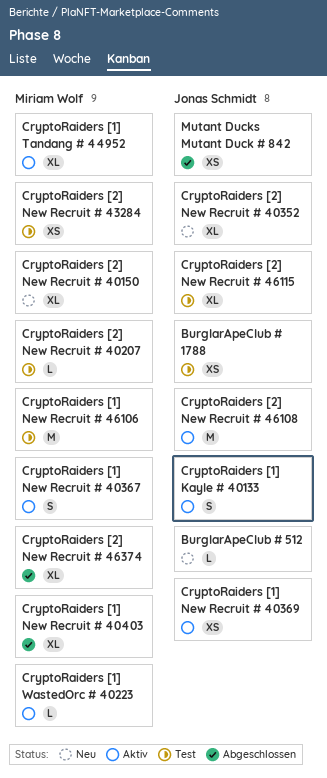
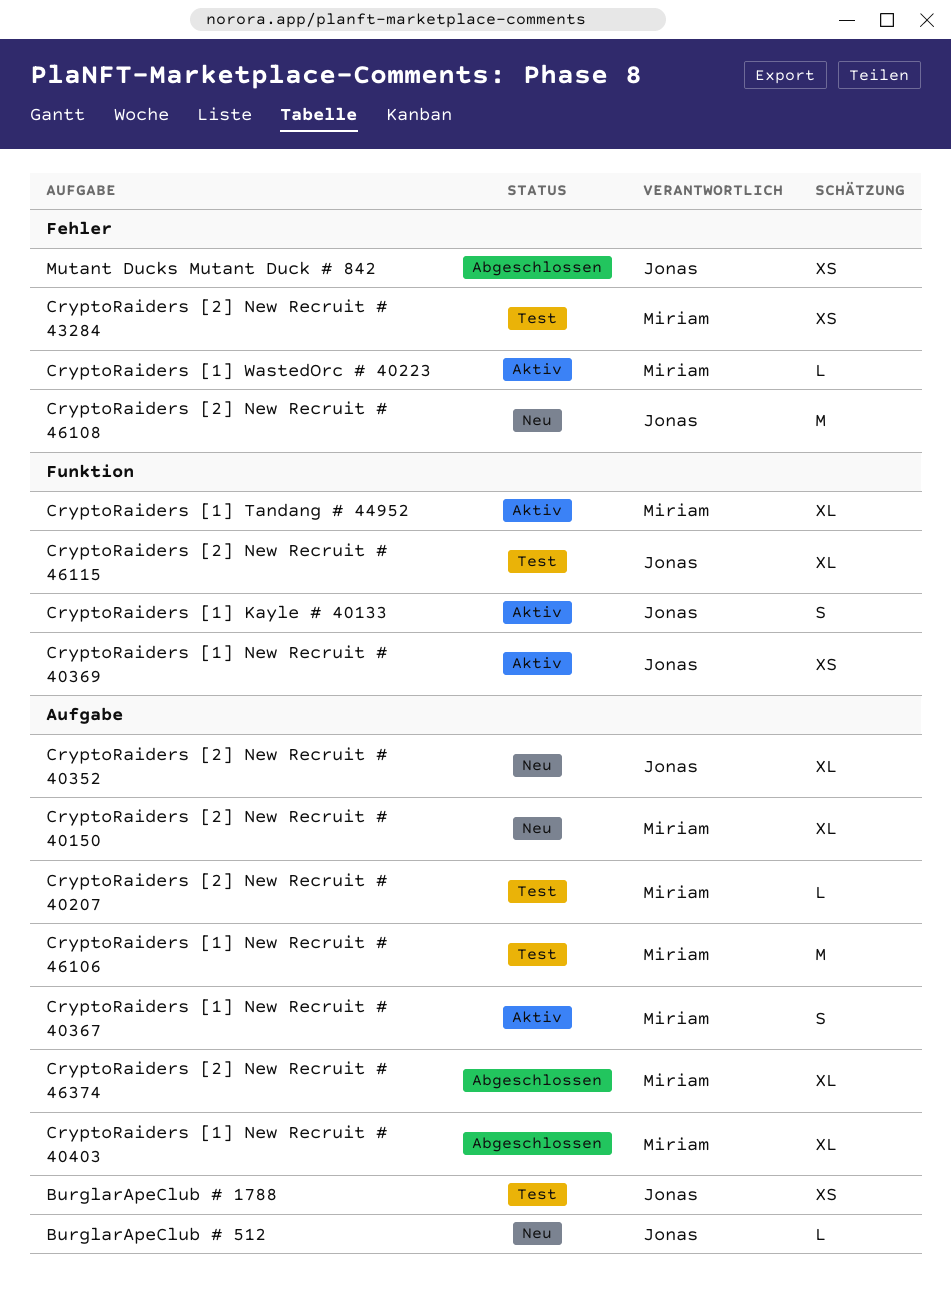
CryptoRaiders [2] New Recruit # 46108, status: Aktiv -> Neu

